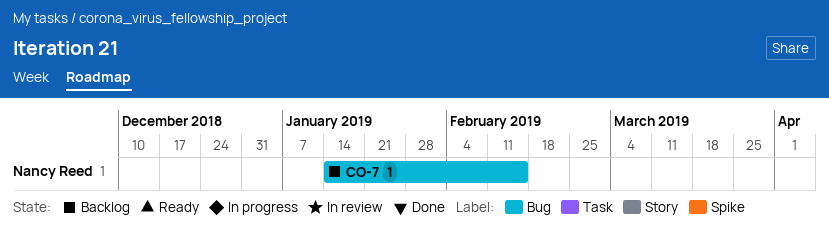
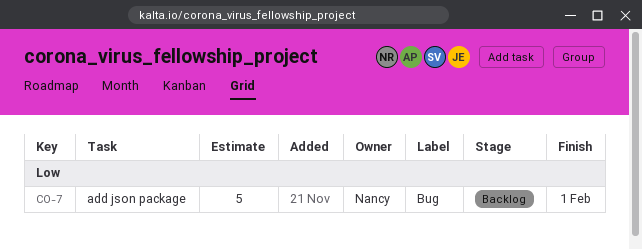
CO-7, estimate: 1 -> 5
CO-7, due: Feb 15 -> Feb 1

